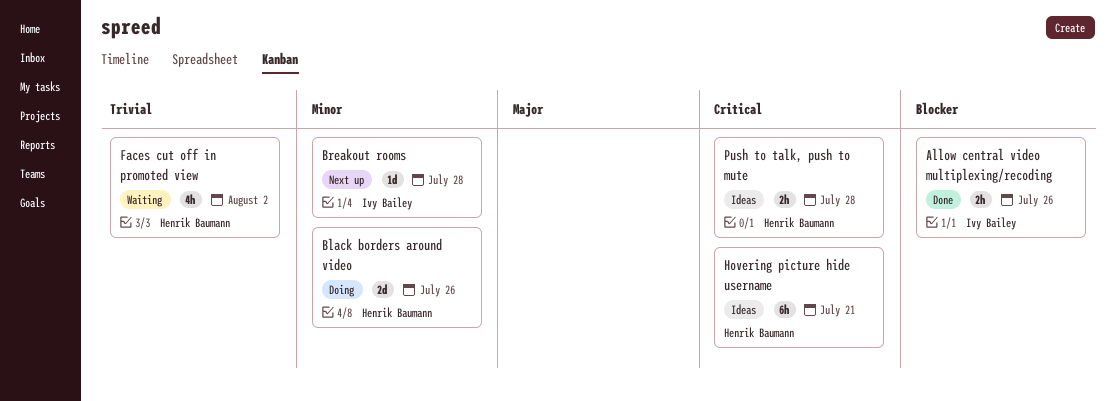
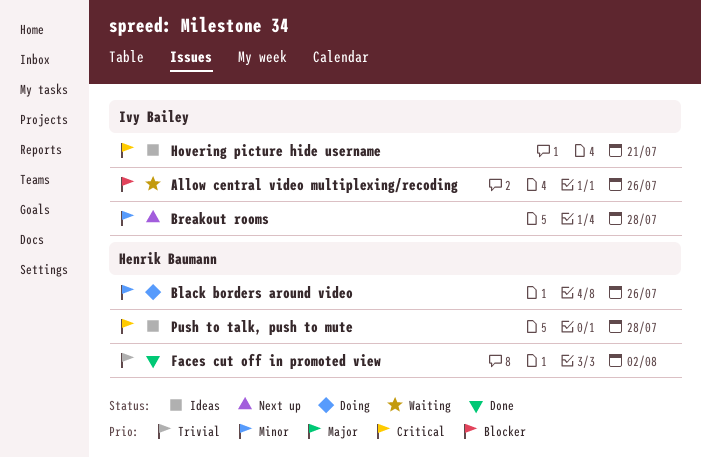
Allow central video multiplexing/recoding, status: Done -> Waiting
Faces cut off in promoted view, status: Waiting -> Done
Hovering picture hide username, owner: Henrik Baumann -> Ivy Bailey

